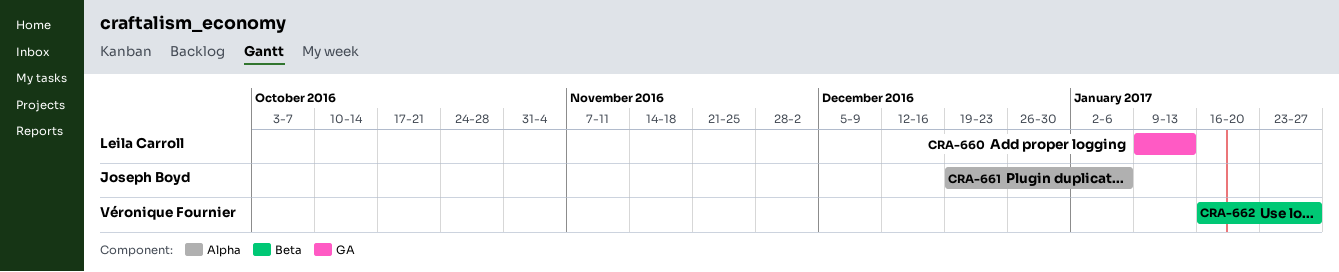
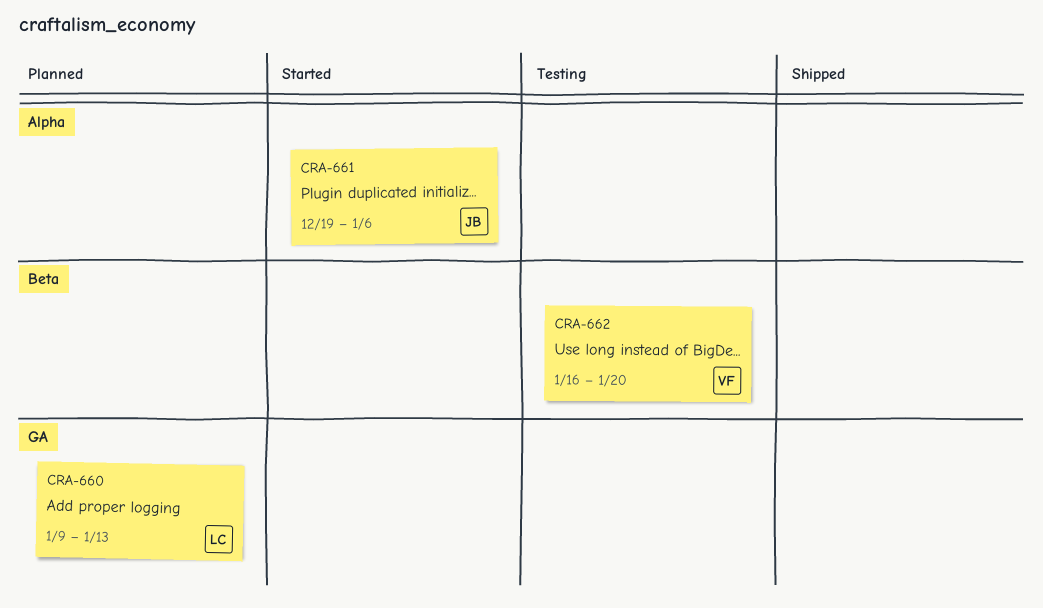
CRA-662, due: Jan 27 -> Jan 20

